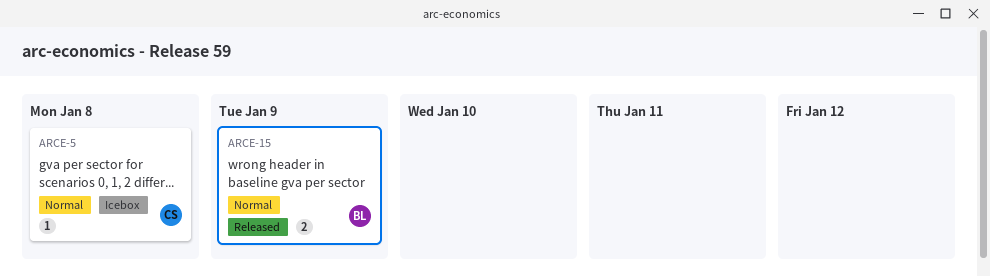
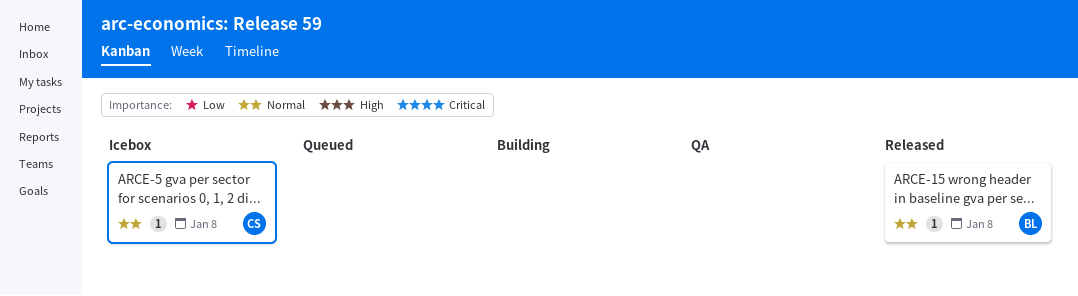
ARCE-15, estimate: 2 -> 1
ARCE-15, due: Jan 9 -> Jan 8

